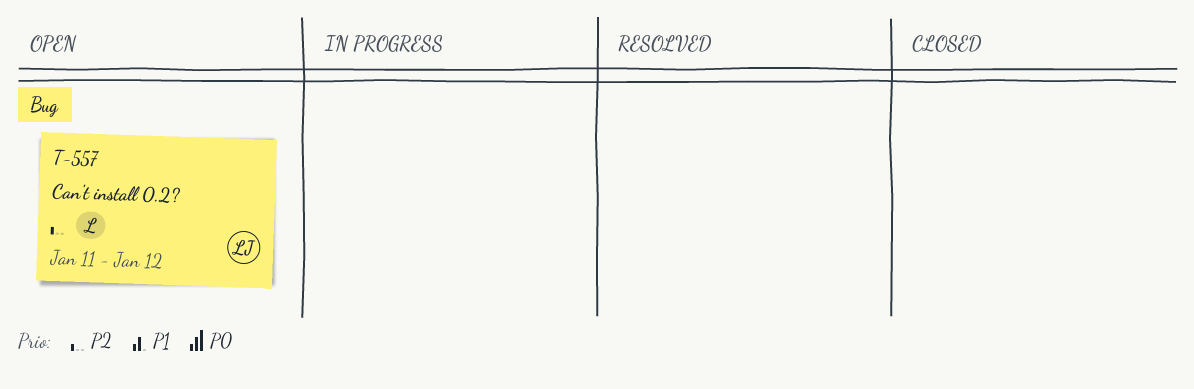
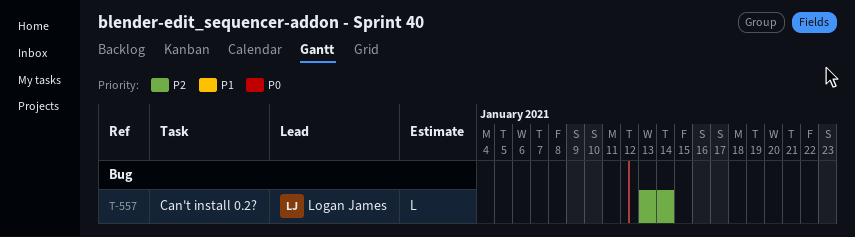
T-557, start: Jan 11 -> Jan 13
T-557, due: Jan 12 -> Jan 14

